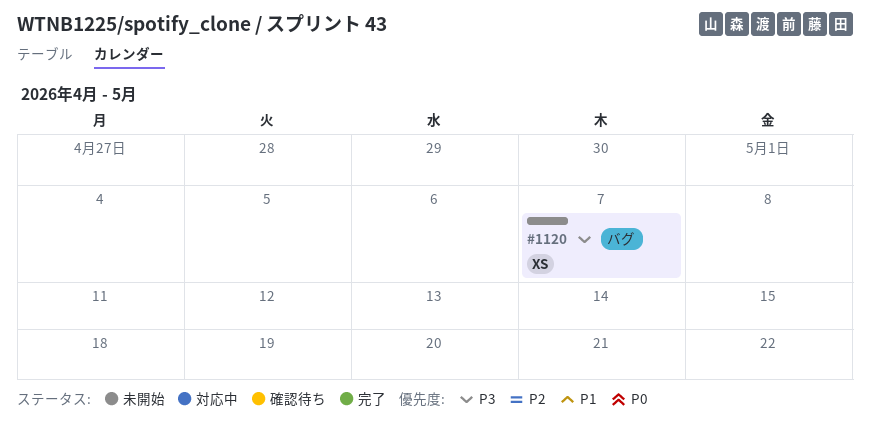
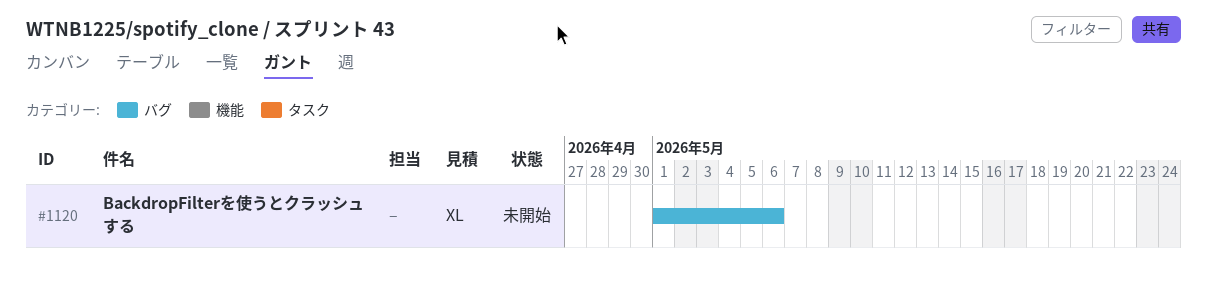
#1120, estimate: XS -> XL
#1120, due: May 7 -> May 6

